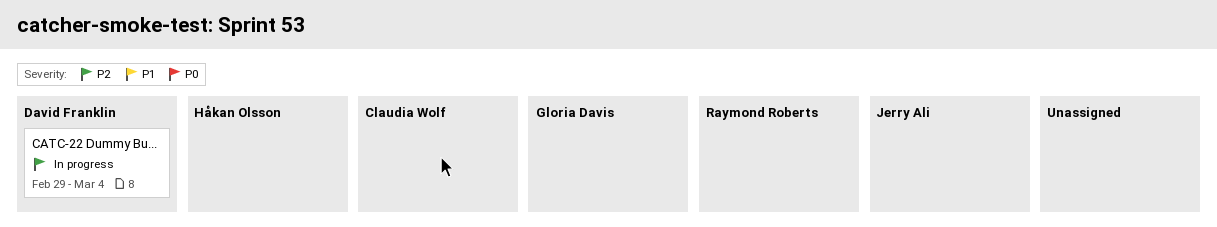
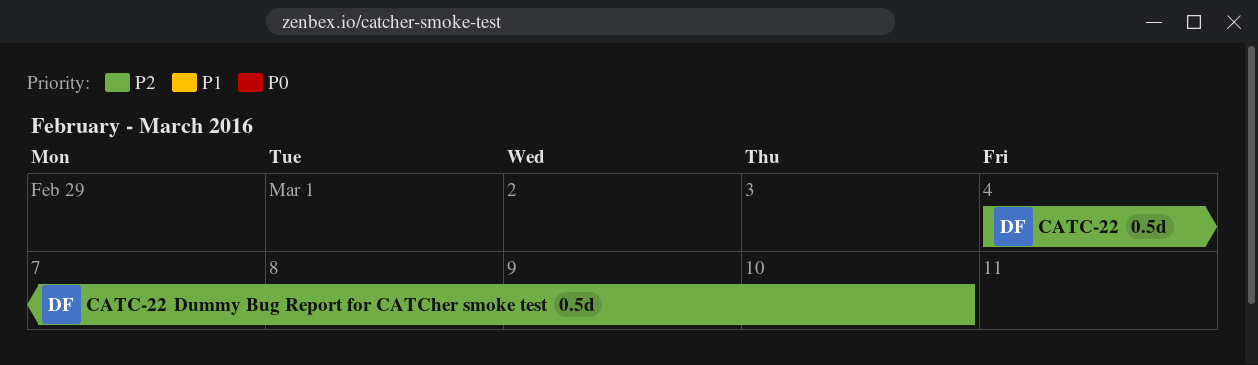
CATC-22, start: Feb 29 -> Mar 4
CATC-22, due: Mar 4 -> Mar 10

